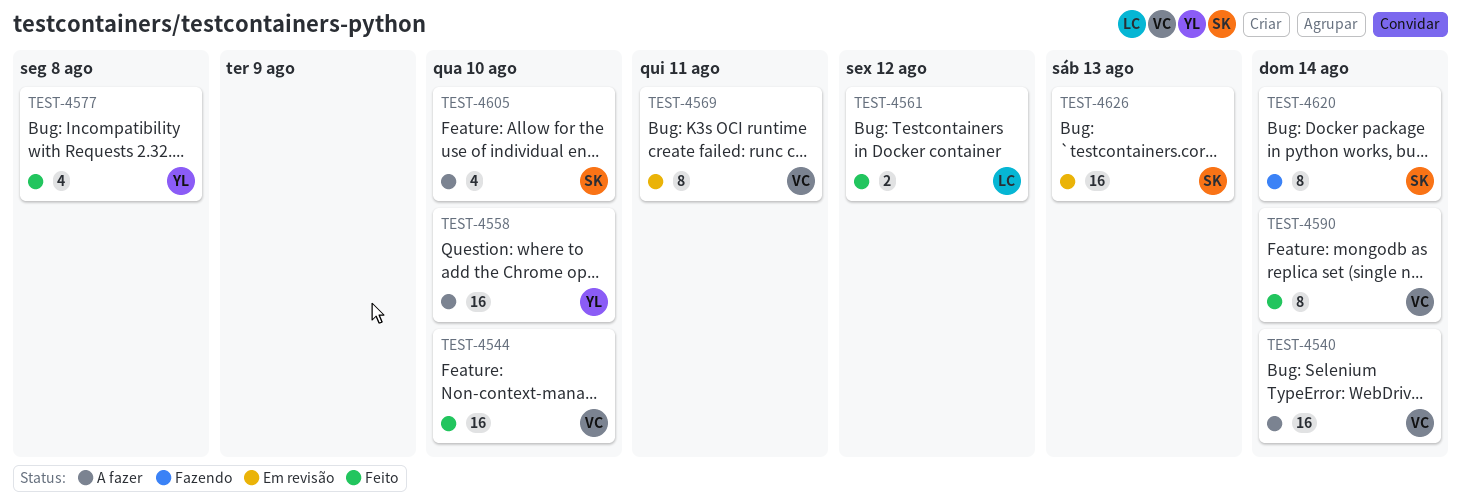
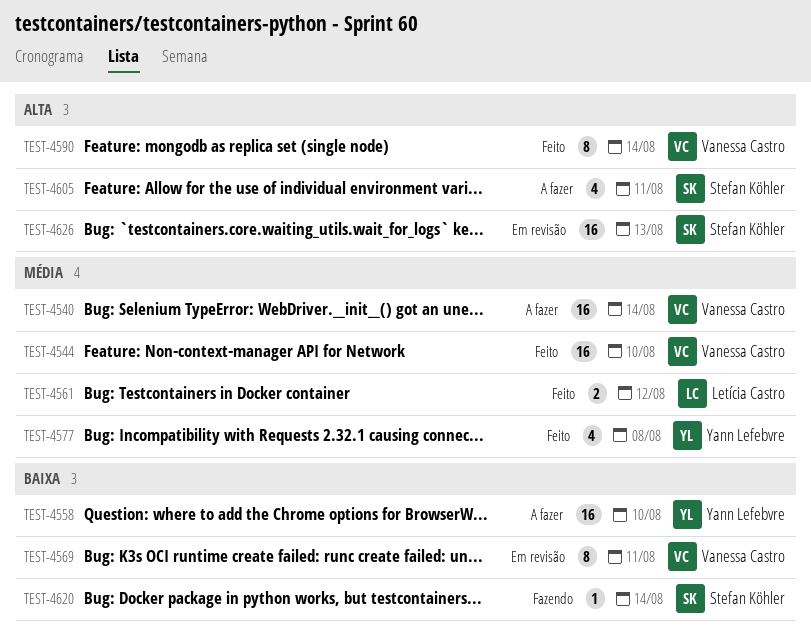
TEST-4605, due: Aug 10 -> Aug 11
TEST-4620, estimate: 8 -> 1

